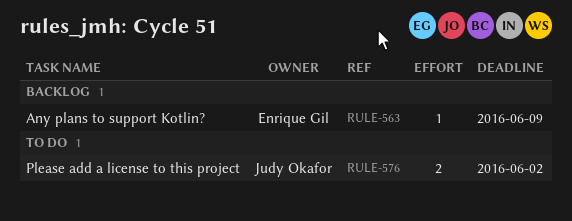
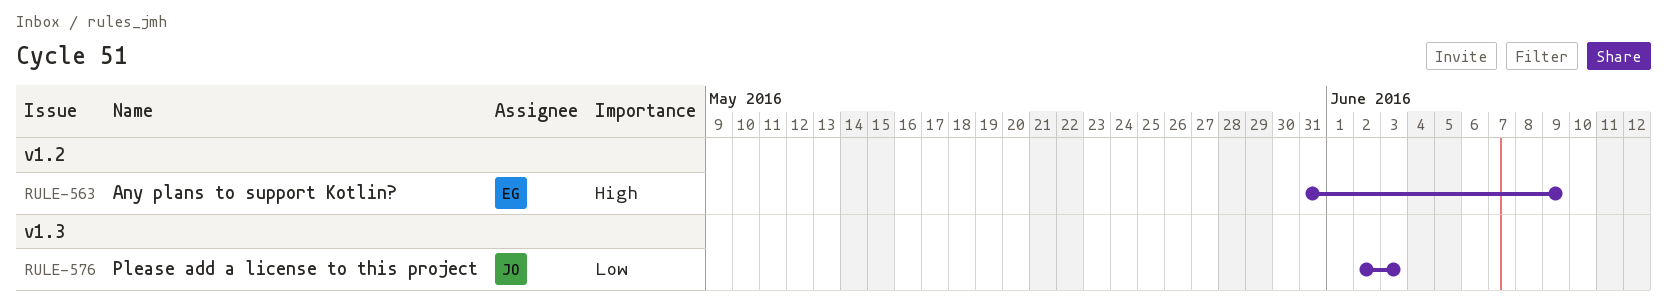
RULE-576, due: Jun 2 -> Jun 3

